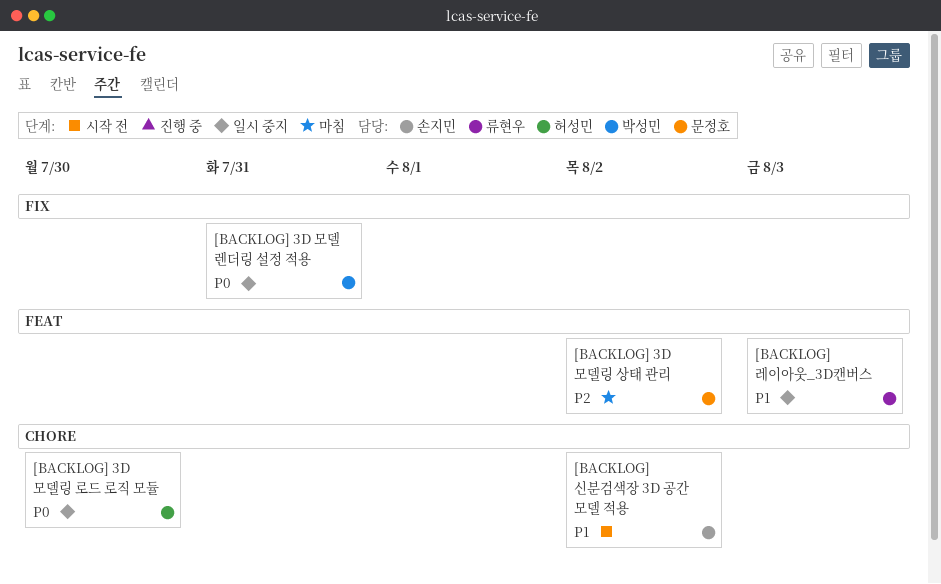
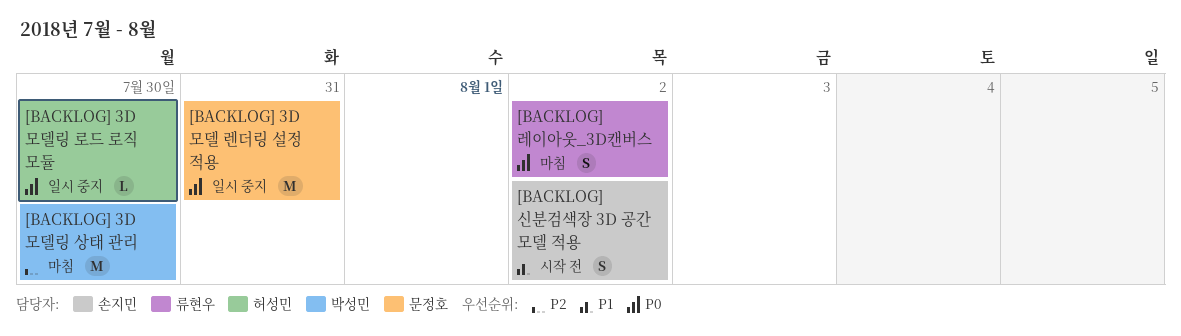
[BACKLOG] 3D 모델 렌더링 설정 적용, owner: 박성민 -> 문정호
[BACKLOG] 3D 모델링 상태 관리, owner: 문정호 -> 박성민
[BACKLOG] 3D 모델링 상태 관리, due: Aug 2 -> Jul 30
[BACKLOG] 레이아웃_3D캔버스, status: 일시 중지 -> 마침
[BACKLOG] 레이아웃_3D캔버스, priority: P1 -> P0
[BACKLOG] 레이아웃_3D캔버스, due: Aug 3 -> Aug 2

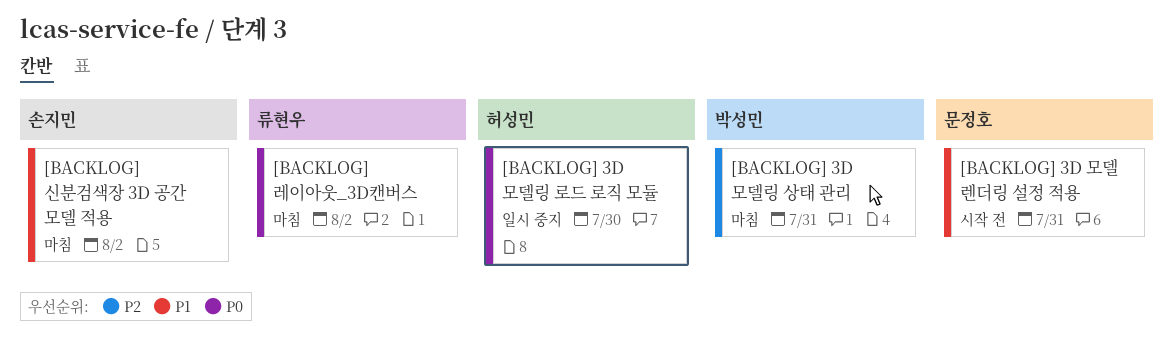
[BACKLOG] 3D 모델 렌더링 설정 적용, status: 일시 중지 -> 시작 전
[BACKLOG] 3D 모델 렌더링 설정 적용, priority: P0 -> P1
[BACKLOG] 3D 모델링 상태 관리, due: Jul 30 -> Jul 31
[BACKLOG] 신분검색장 3D 공간 모델 적용, status: 시작 전 -> 마침

